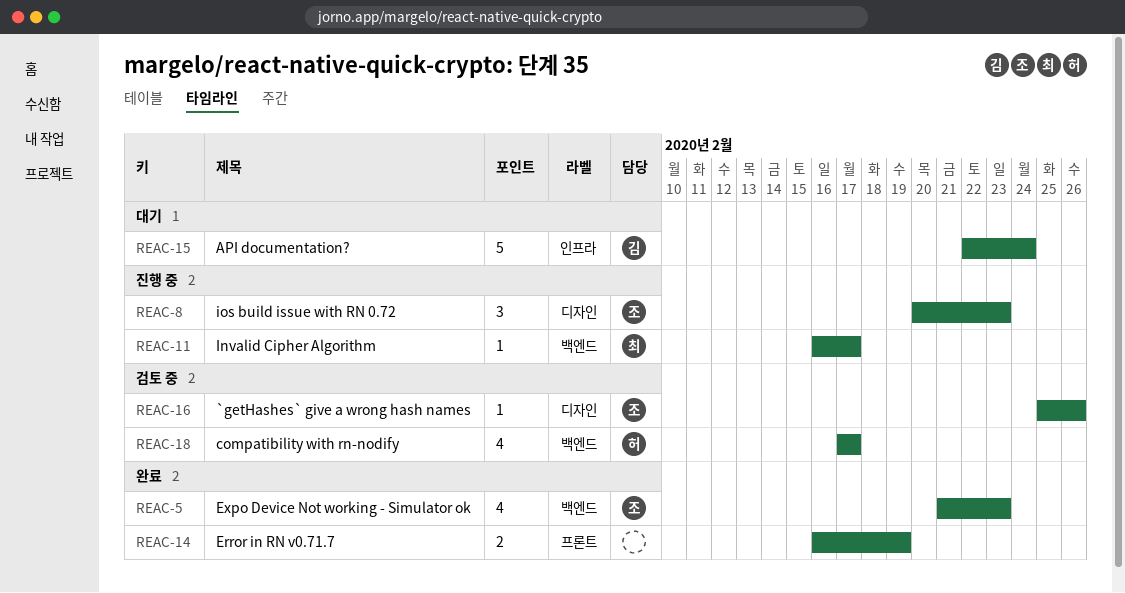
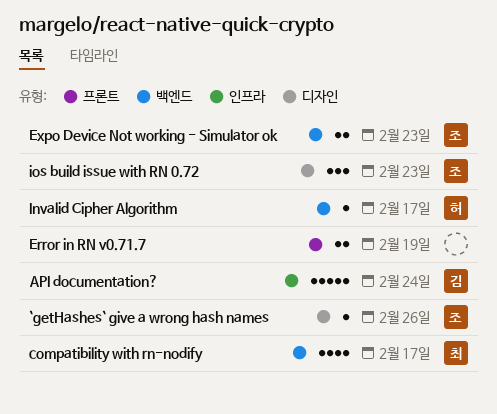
compatibility with rn-nodify, owner: 허 -> 최
Expo Device Not working - Simulator ok, estimate: 4 -> 2
Invalid Cipher Algorithm, owner: 최 -> 허

